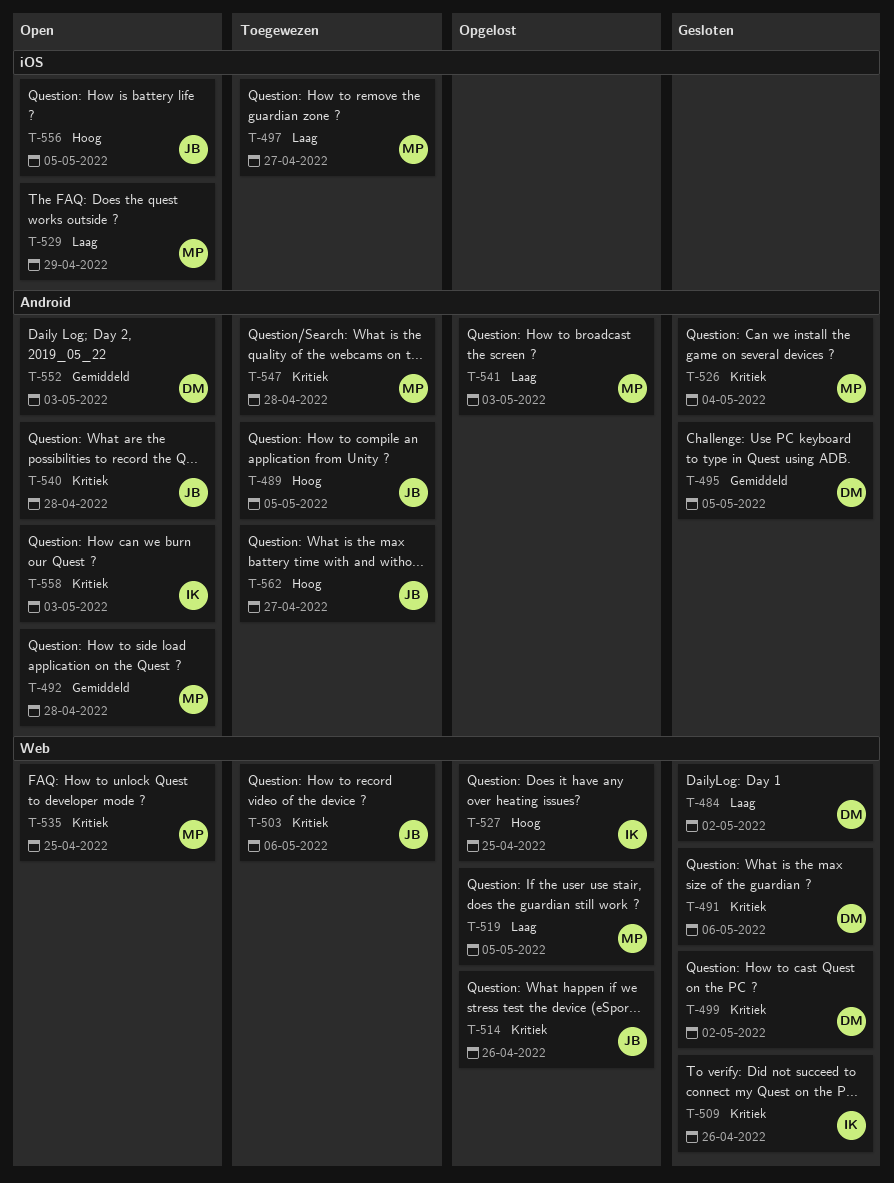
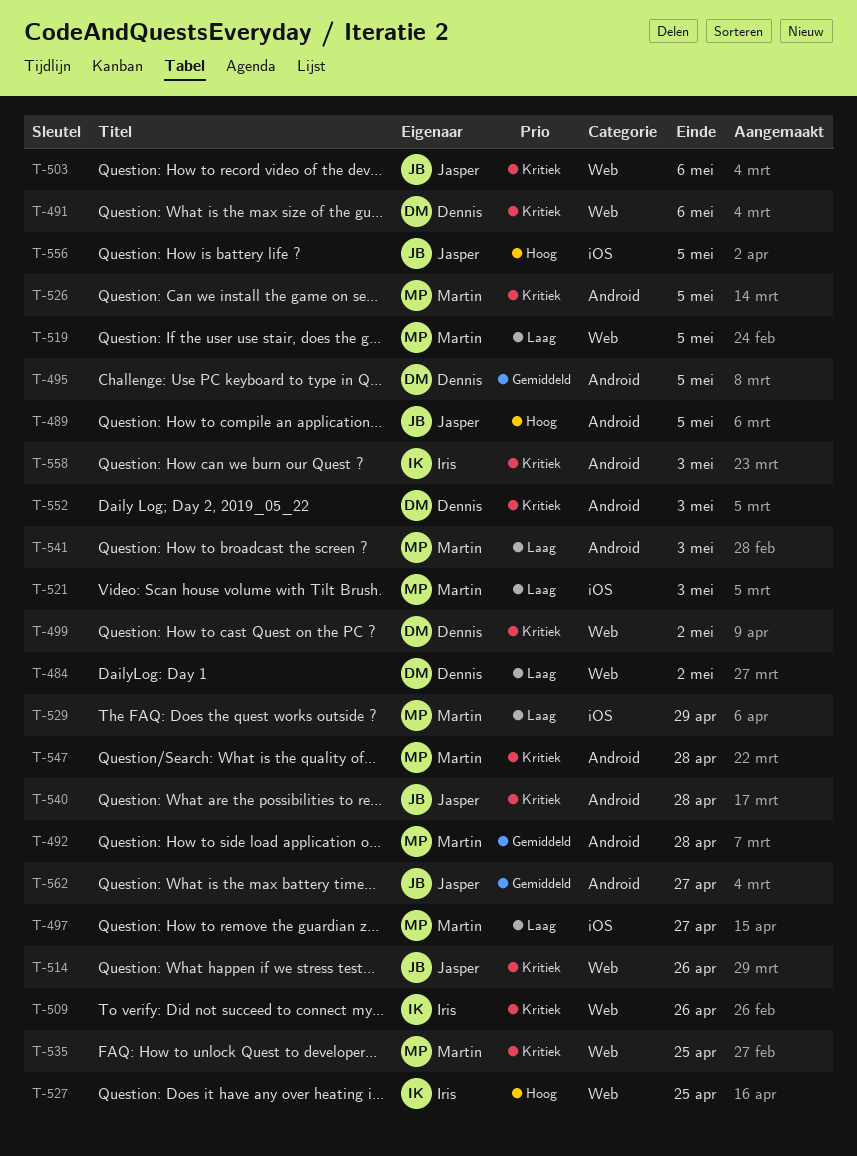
T-521: none -> present
T-526, due: May 4 -> May 5
T-552, priority: Gemiddeld -> Kritiek
T-562, priority: Hoog -> Gemiddeld

